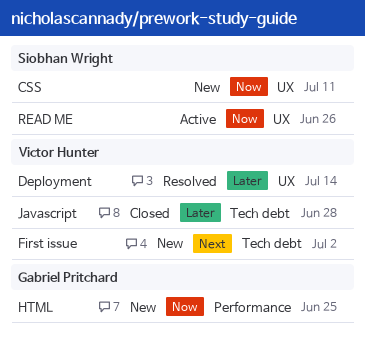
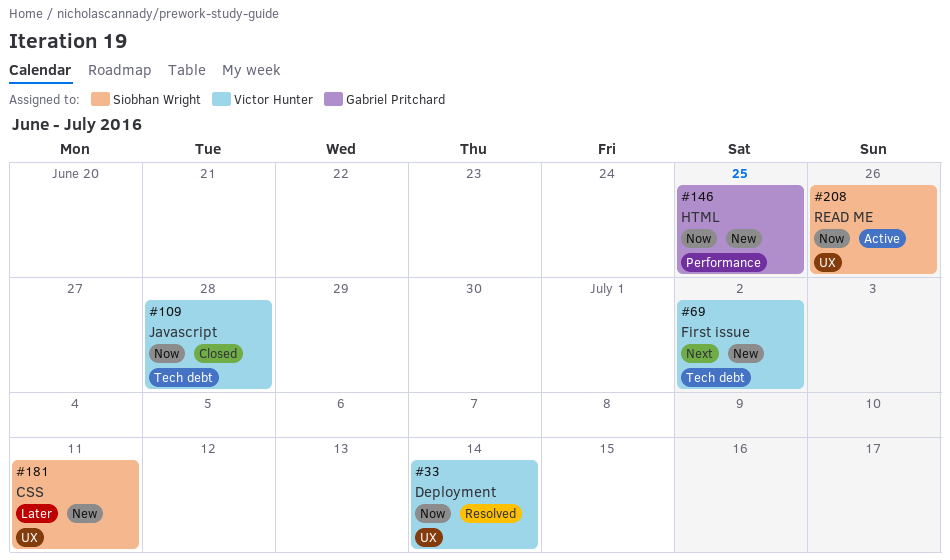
CSS, priority: Now -> Later
Deployment, priority: Later -> Now
Javascript, priority: Later -> Now

